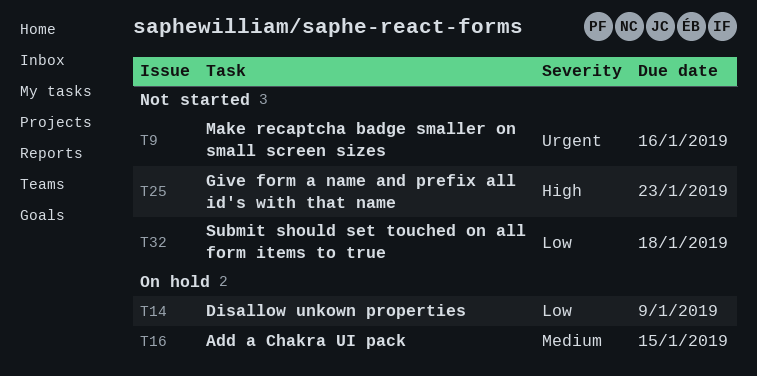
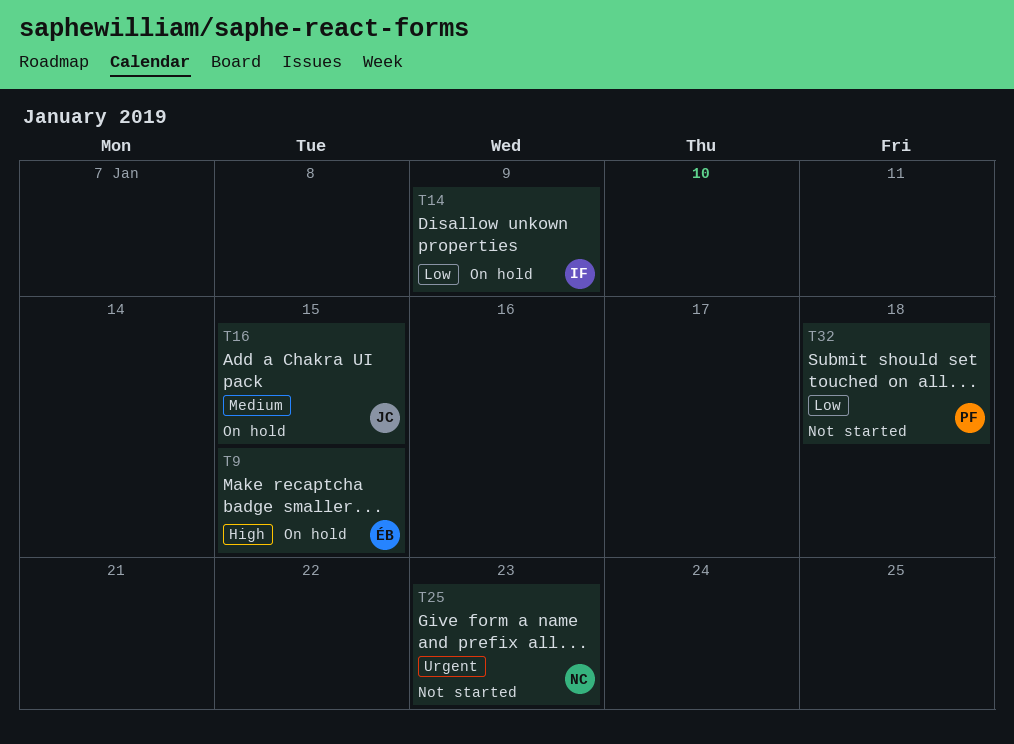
T9, status: Not started -> On hold
T9, priority: Urgent -> High
T9, due: Jan 16 -> Jan 15
T25, priority: High -> Urgent

